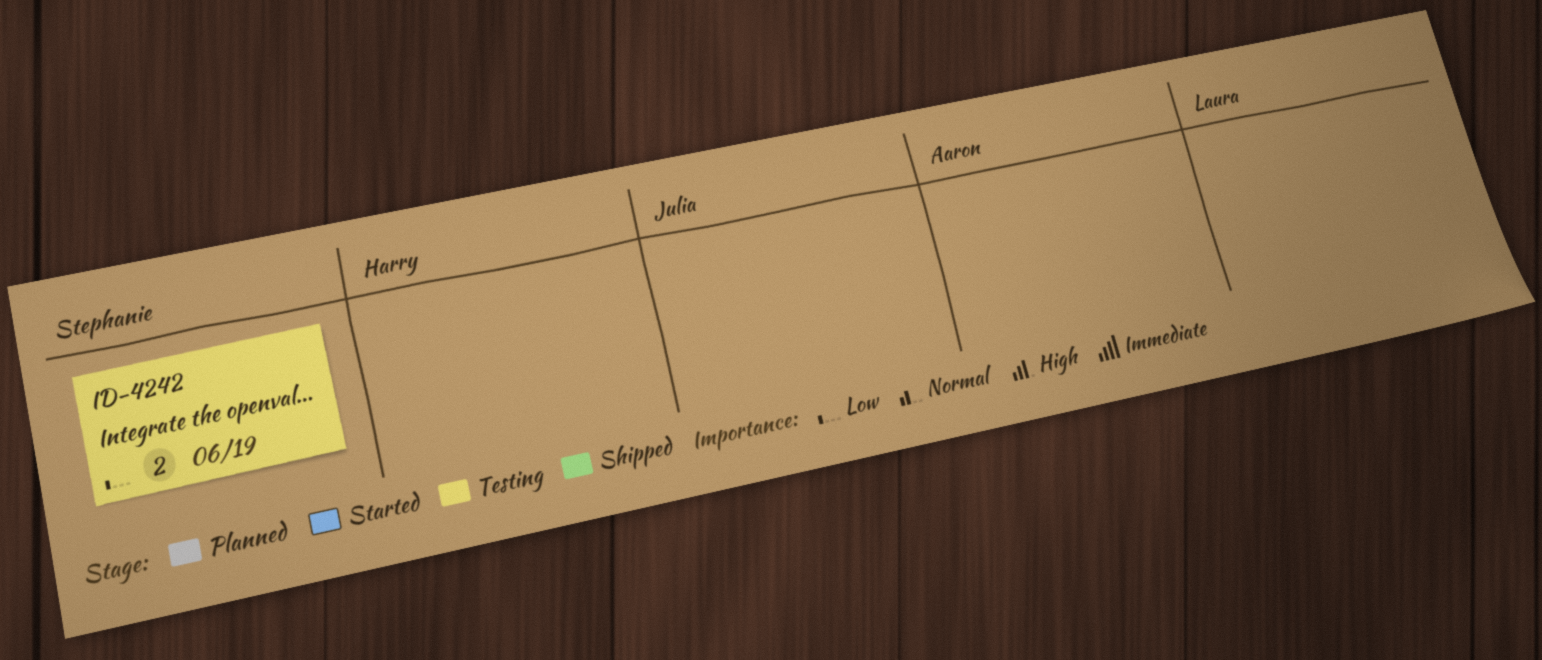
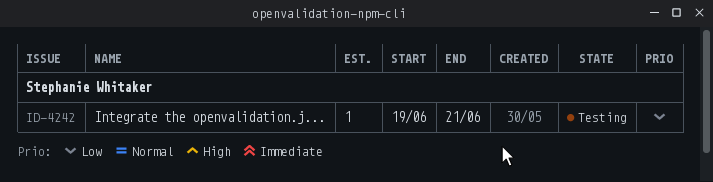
ID-4242, estimate: 2 -> 1
ID-4242, due: Jun 19 -> Jun 21

